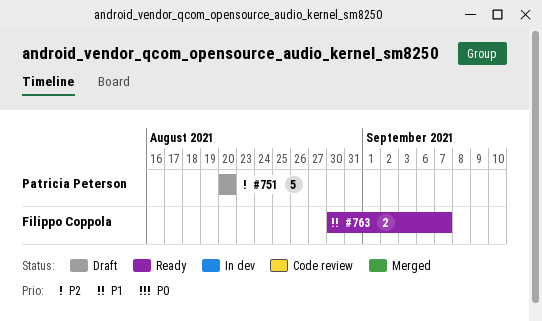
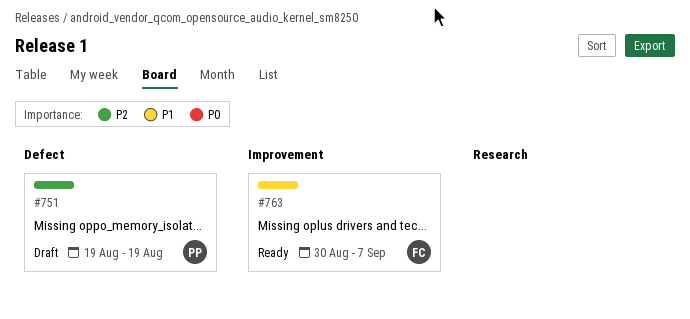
#751, start: Aug 20 -> Aug 19
#751, due: Aug 20 -> Aug 19

